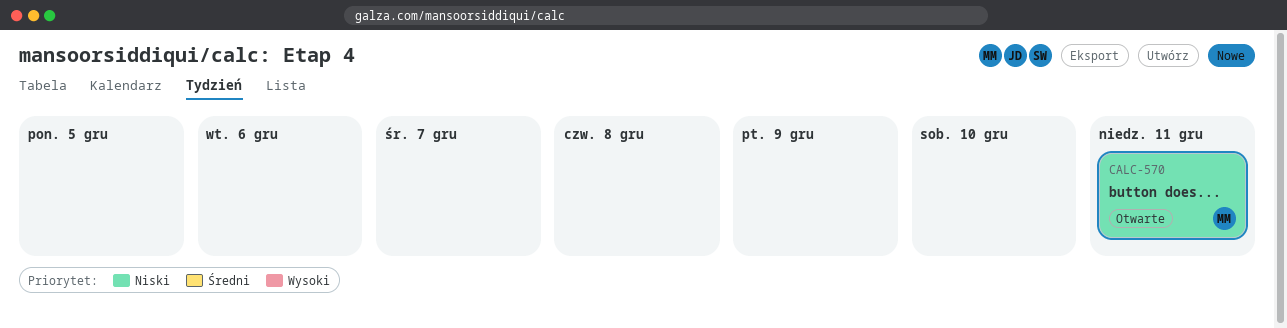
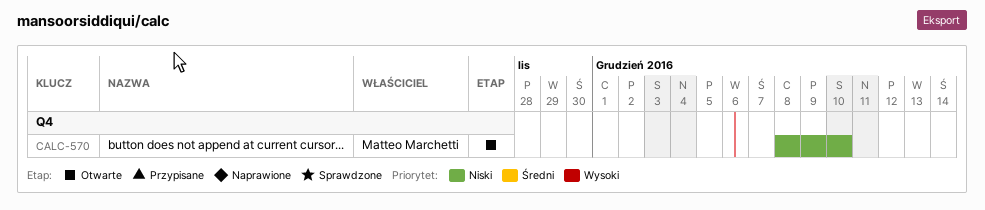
CALC-570, due: Dec 11 -> Dec 10

